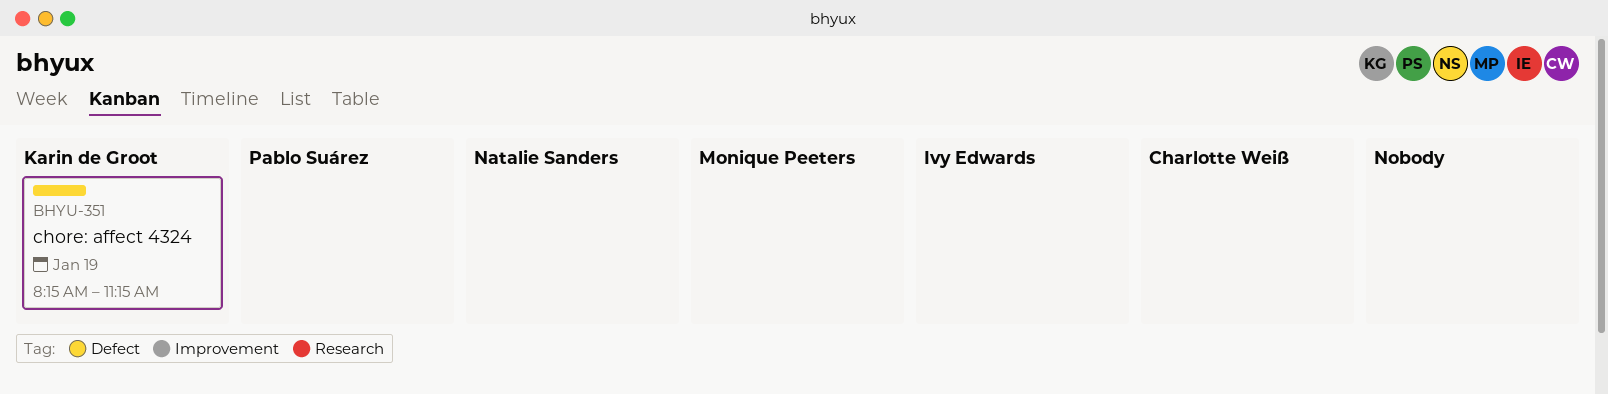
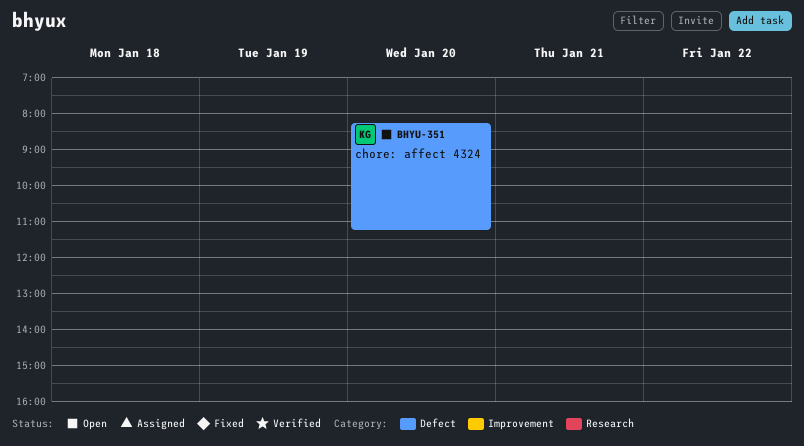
BHYU-351, day: Jan 19 -> Jan 20

